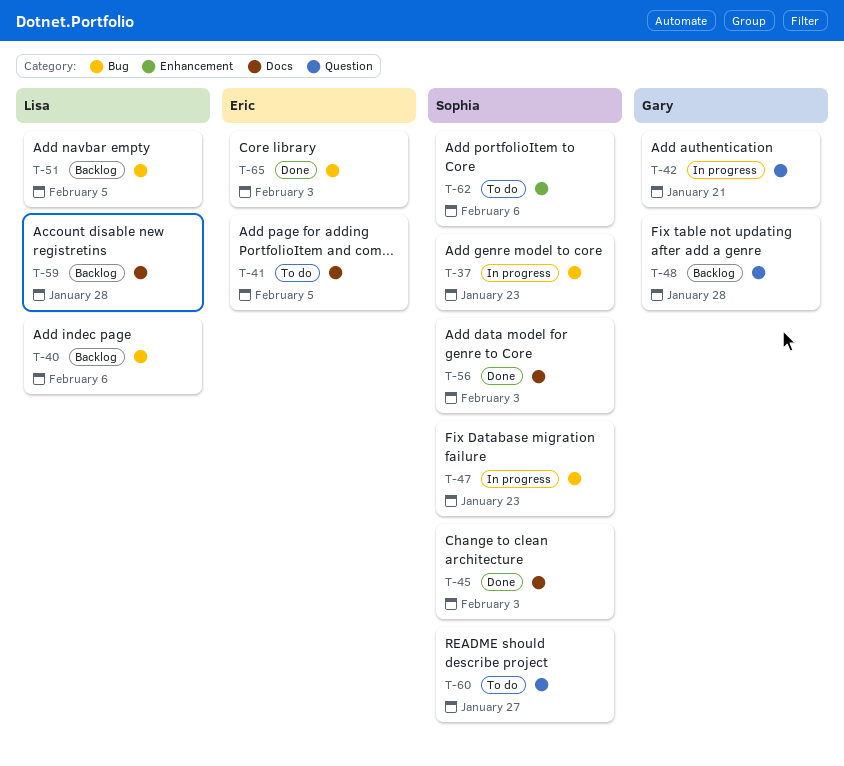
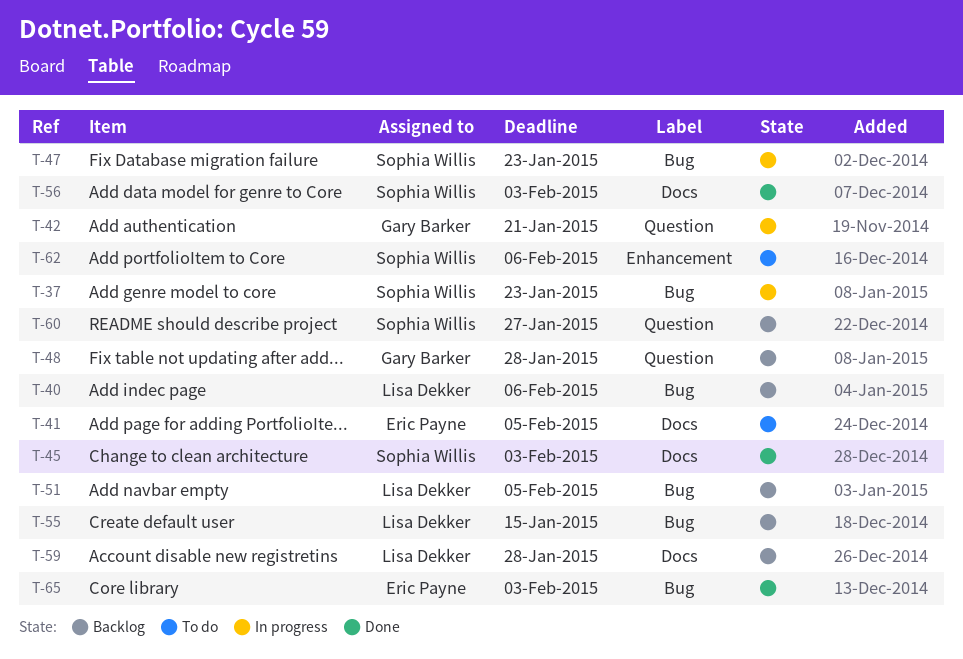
T-55: none -> present
T-60, status: To do -> Backlog

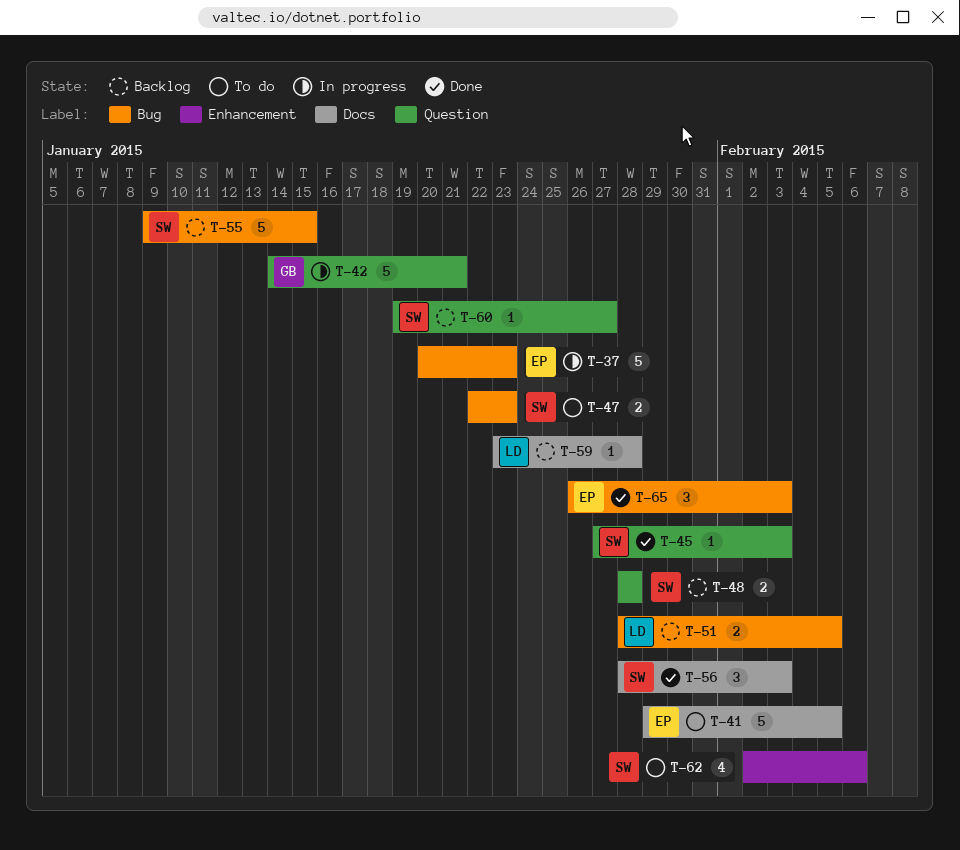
T-37, owner: Sophia Willis -> Eric Payne
T-40: present -> none
T-45, label: Docs -> Question
T-47, status: In progress -> To do
T-48, owner: Gary Barker -> Sophia Willis
T-55, owner: Lisa Dekker -> Sophia Willis

